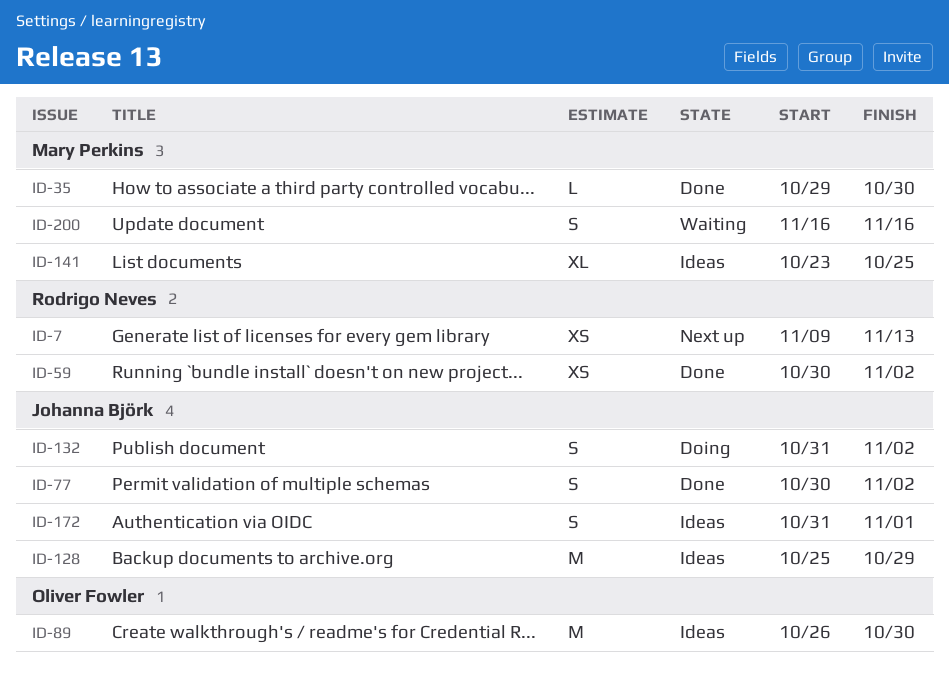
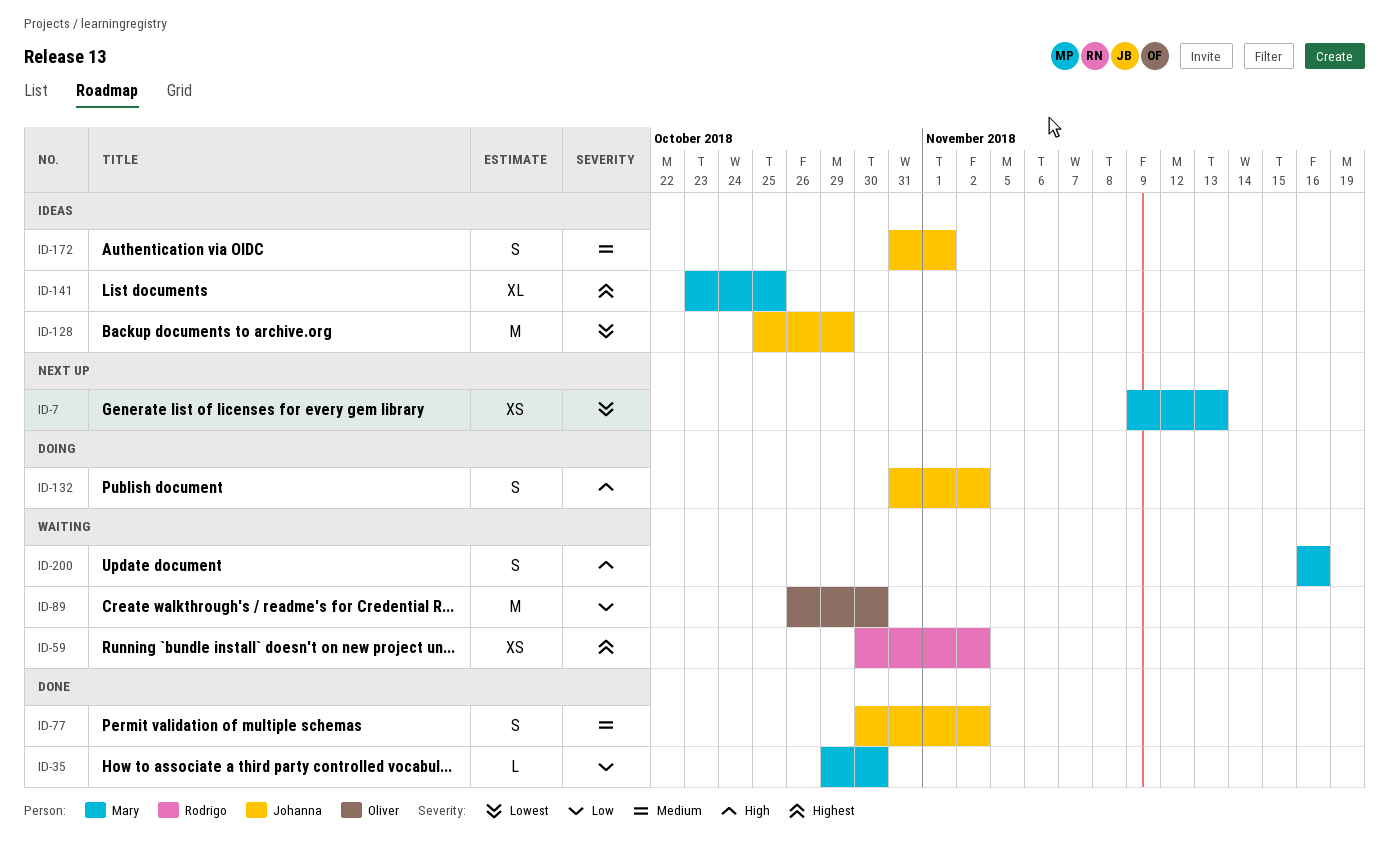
ID-7, owner: Rodrigo Neves -> Mary Perkins
ID-59, status: Done -> Waiting
ID-89, status: Ideas -> Waiting

